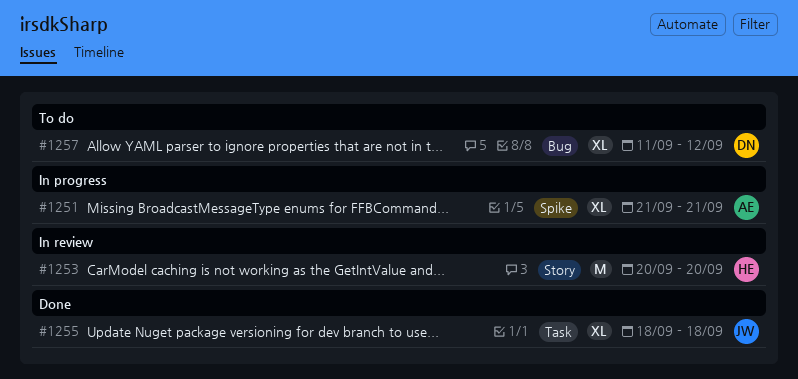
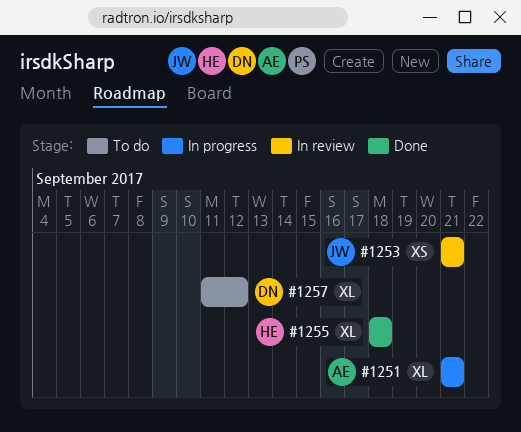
#1253, owner: HE -> JW
#1253, estimate: M -> XS
#1253, start: Sep 20 -> Sep 21
#1253, due: Sep 20 -> Sep 21
#1255, owner: JW -> HE

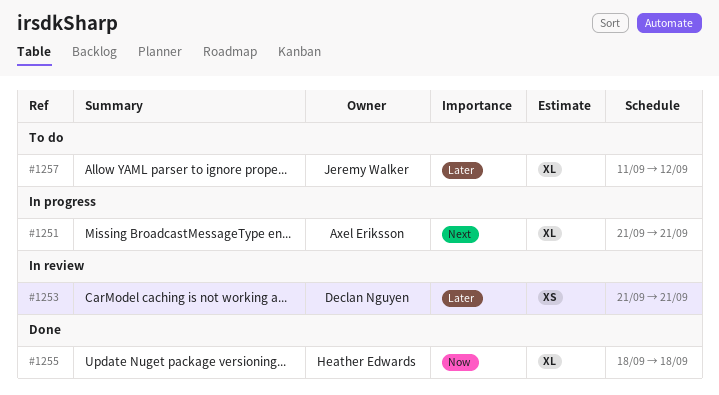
#1253, owner: Jeremy Walker -> Declan Nguyen
#1257, owner: Declan Nguyen -> Jeremy Walker

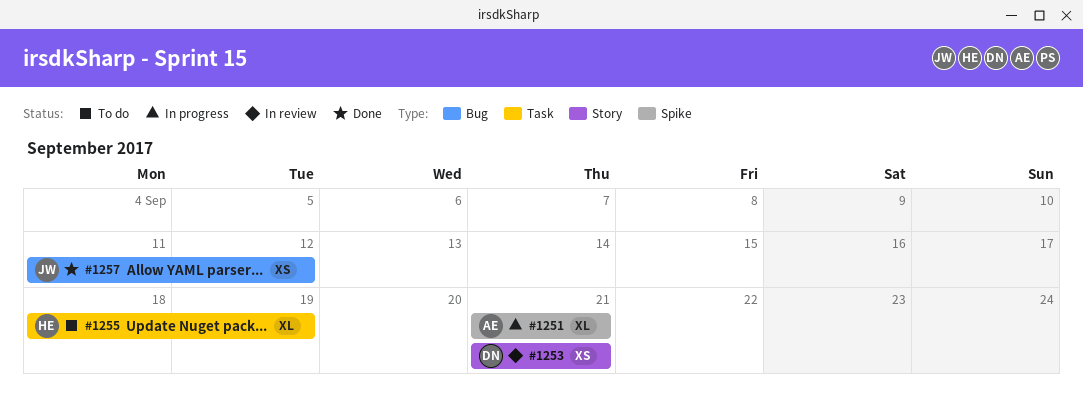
#1255, status: Done -> To do
#1255, due: Sep 18 -> Sep 19
#1257, status: To do -> Done
#1257, estimate: XL -> XS

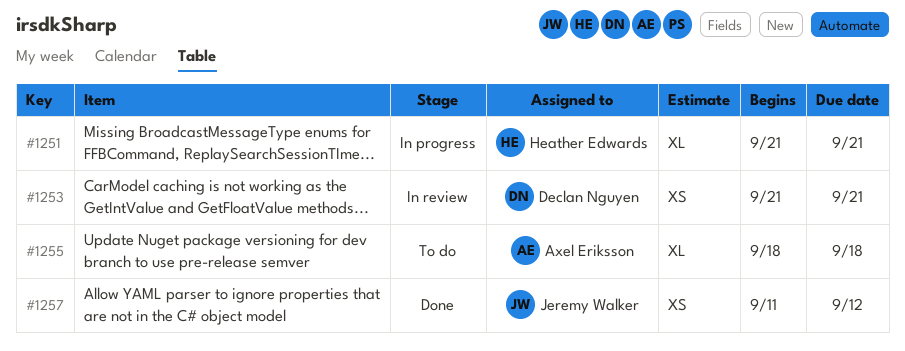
#1251, owner: Axel Eriksson -> Heather Edwards
#1255, owner: Heather Edwards -> Axel Eriksson
#1255, due: Sep 19 -> Sep 18

